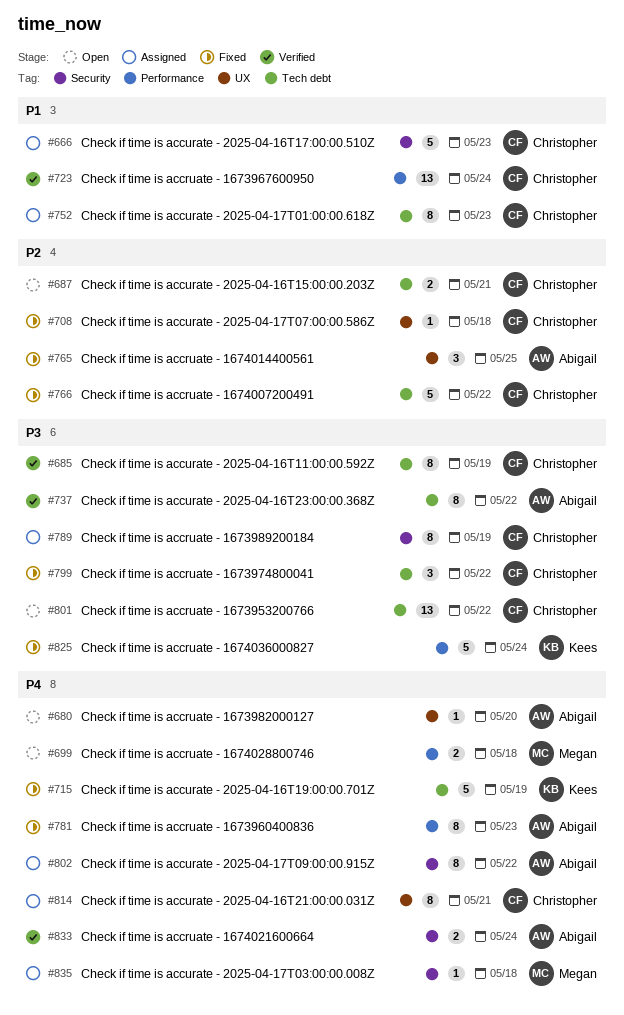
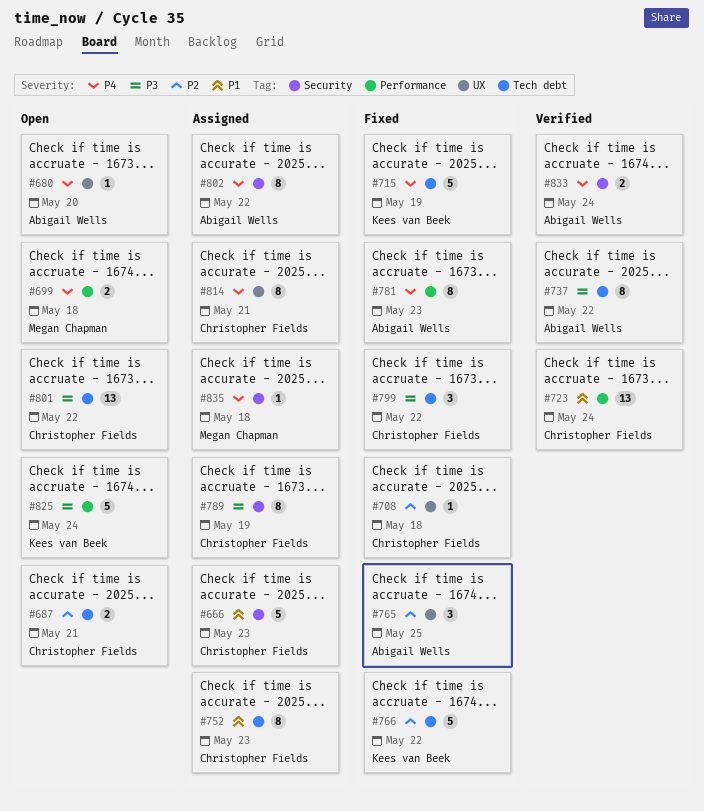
#685: present -> none
#766, owner: Christopher Fields -> Kees van Beek
#825, status: Fixed -> Open

